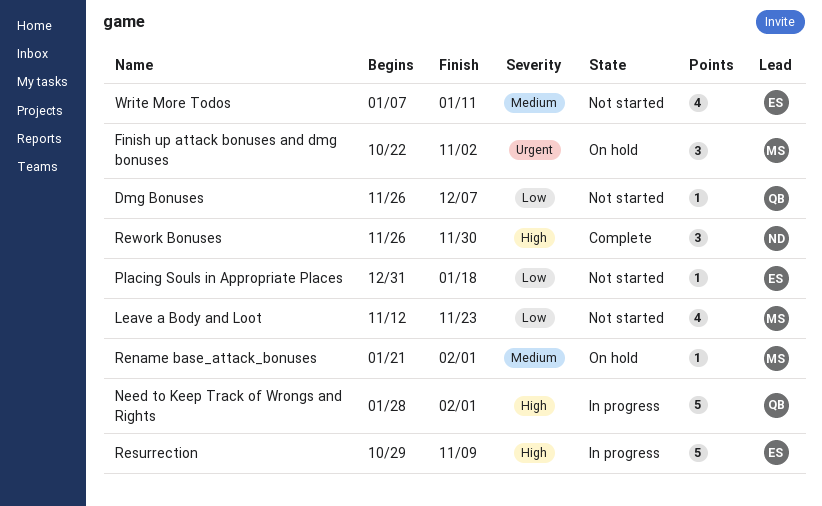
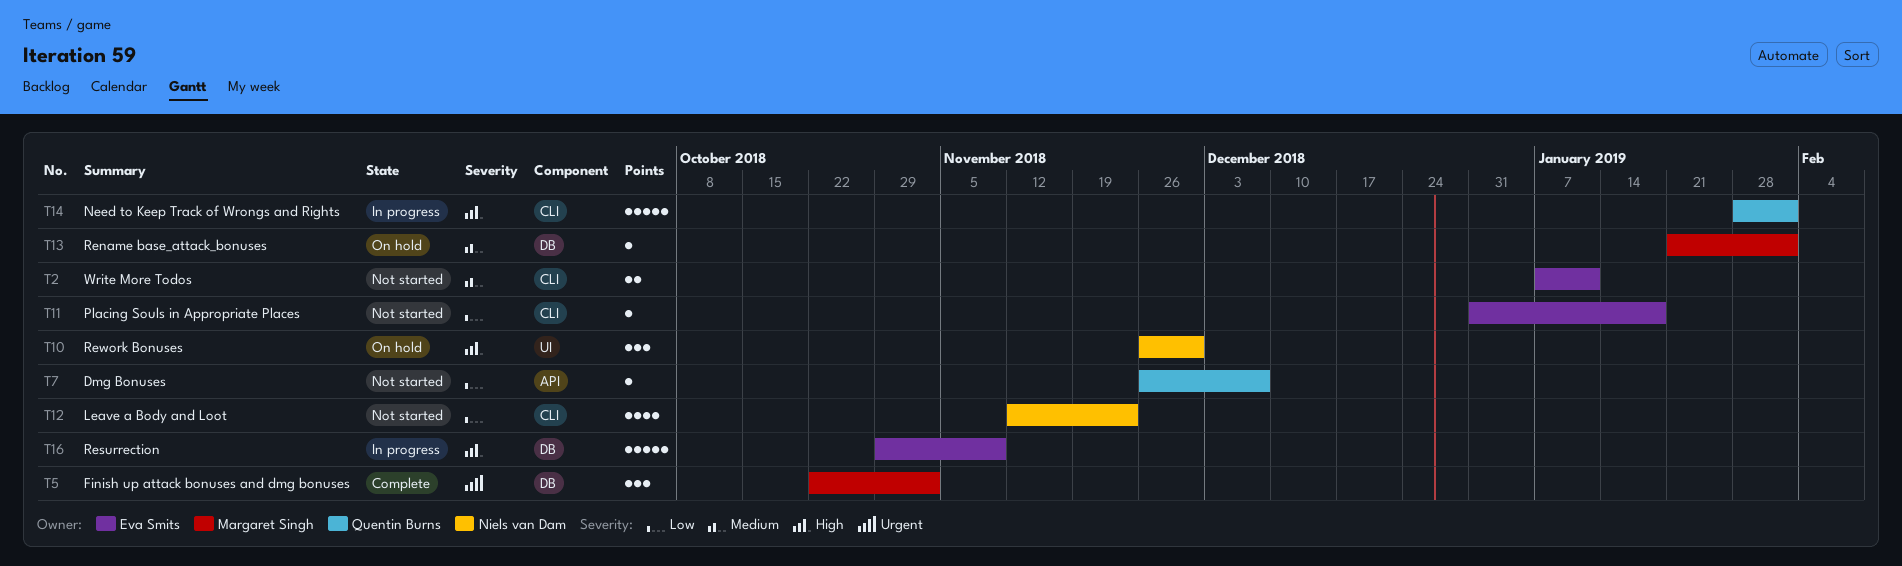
Finish up attack bonuses and dmg bonuses, status: On hold -> Complete
Leave a Body and Loot, owner: Margaret Singh -> Niels van Dam
Rework Bonuses, status: Complete -> On hold
Write More Todos, estimate: 4 -> 2

